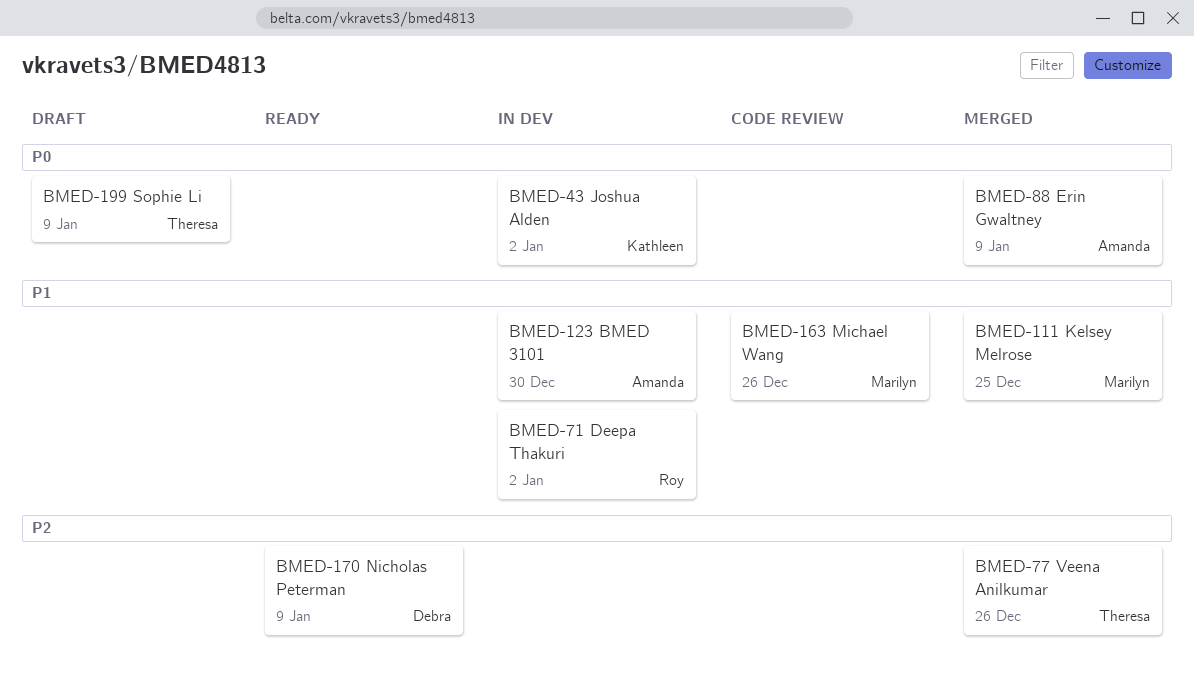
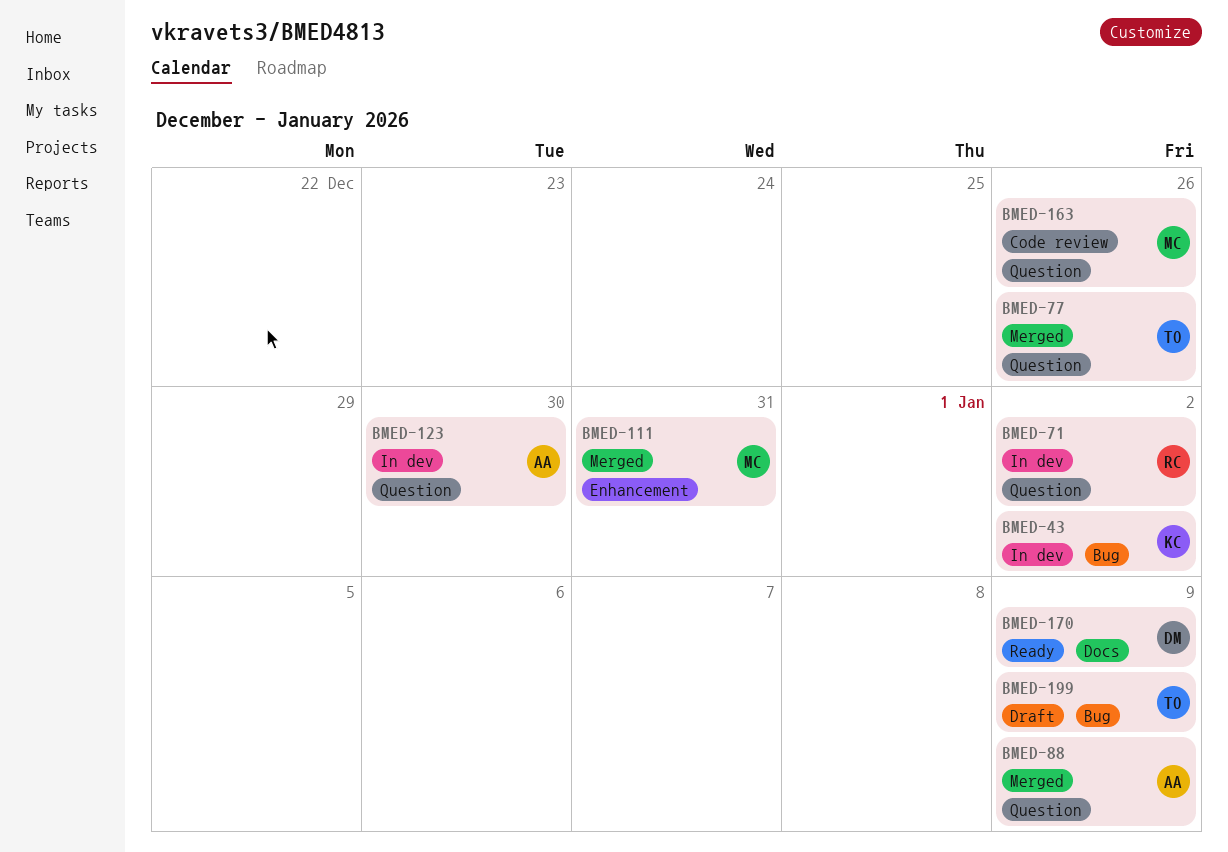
BMED-111, due: Dec 25 -> Dec 31

